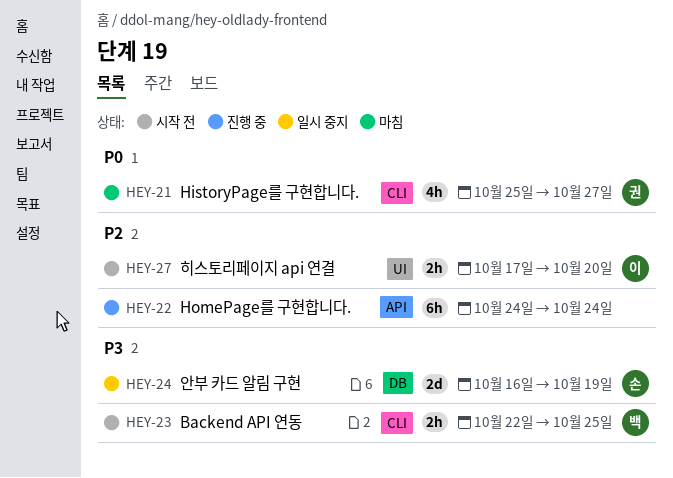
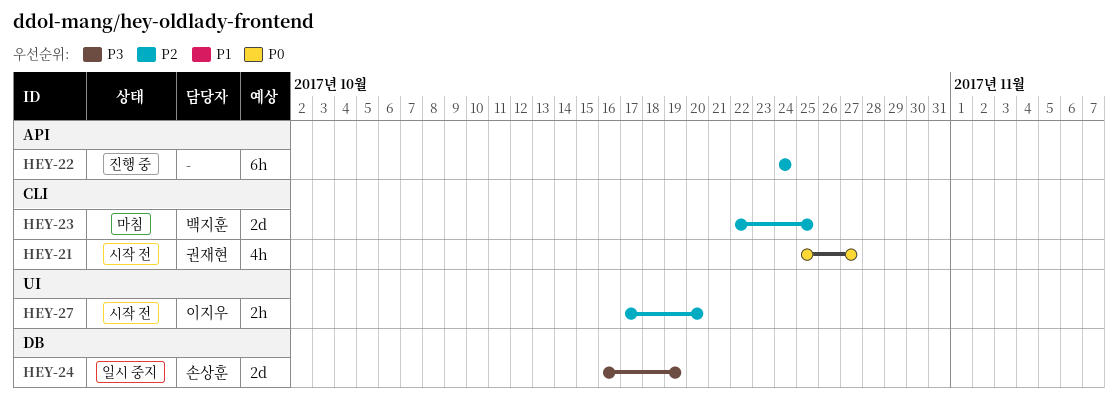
HEY-21, status: 마침 -> 시작 전
HEY-23, status: 시작 전 -> 마침
HEY-23, priority: P3 -> P2
HEY-23, estimate: 2h -> 2d

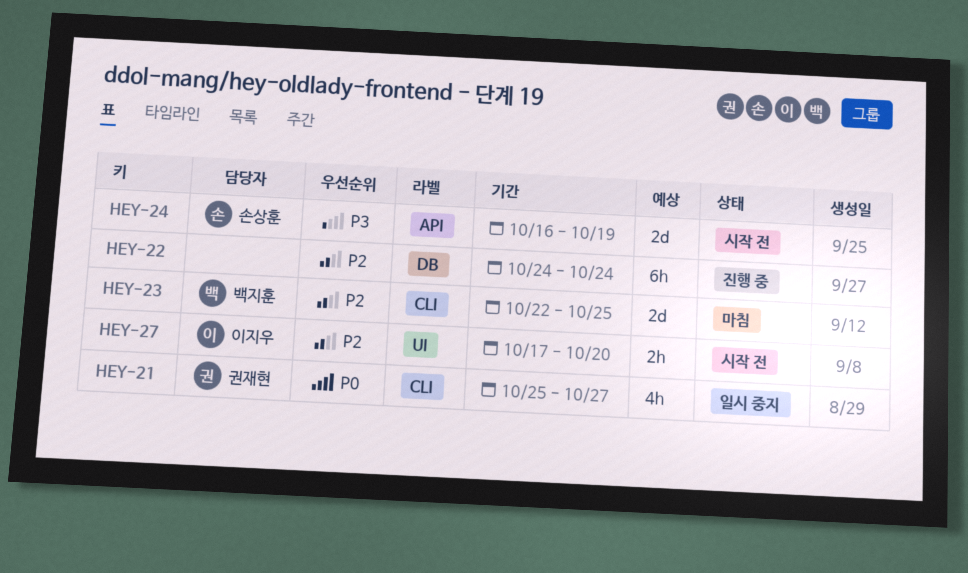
HEY-21, status: 시작 전 -> 일시 중지
HEY-22, label: API -> DB
HEY-24, status: 일시 중지 -> 시작 전
HEY-24, label: DB -> API

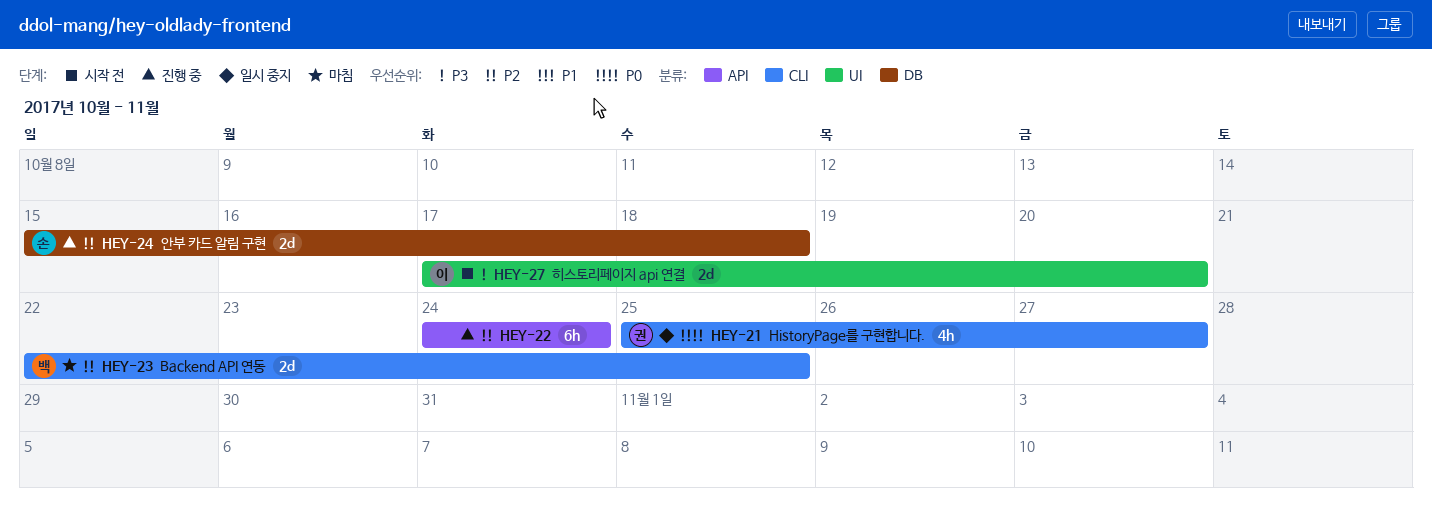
HEY-22, label: DB -> API
HEY-24, status: 시작 전 -> 진행 중
HEY-24, priority: P3 -> P2
HEY-24, label: API -> DB
HEY-24, start: Oct 16 -> Oct 15
HEY-24, due: Oct 19 -> Oct 18
HEY-27, priority: P2 -> P3
HEY-27, estimate: 2h -> 2d

